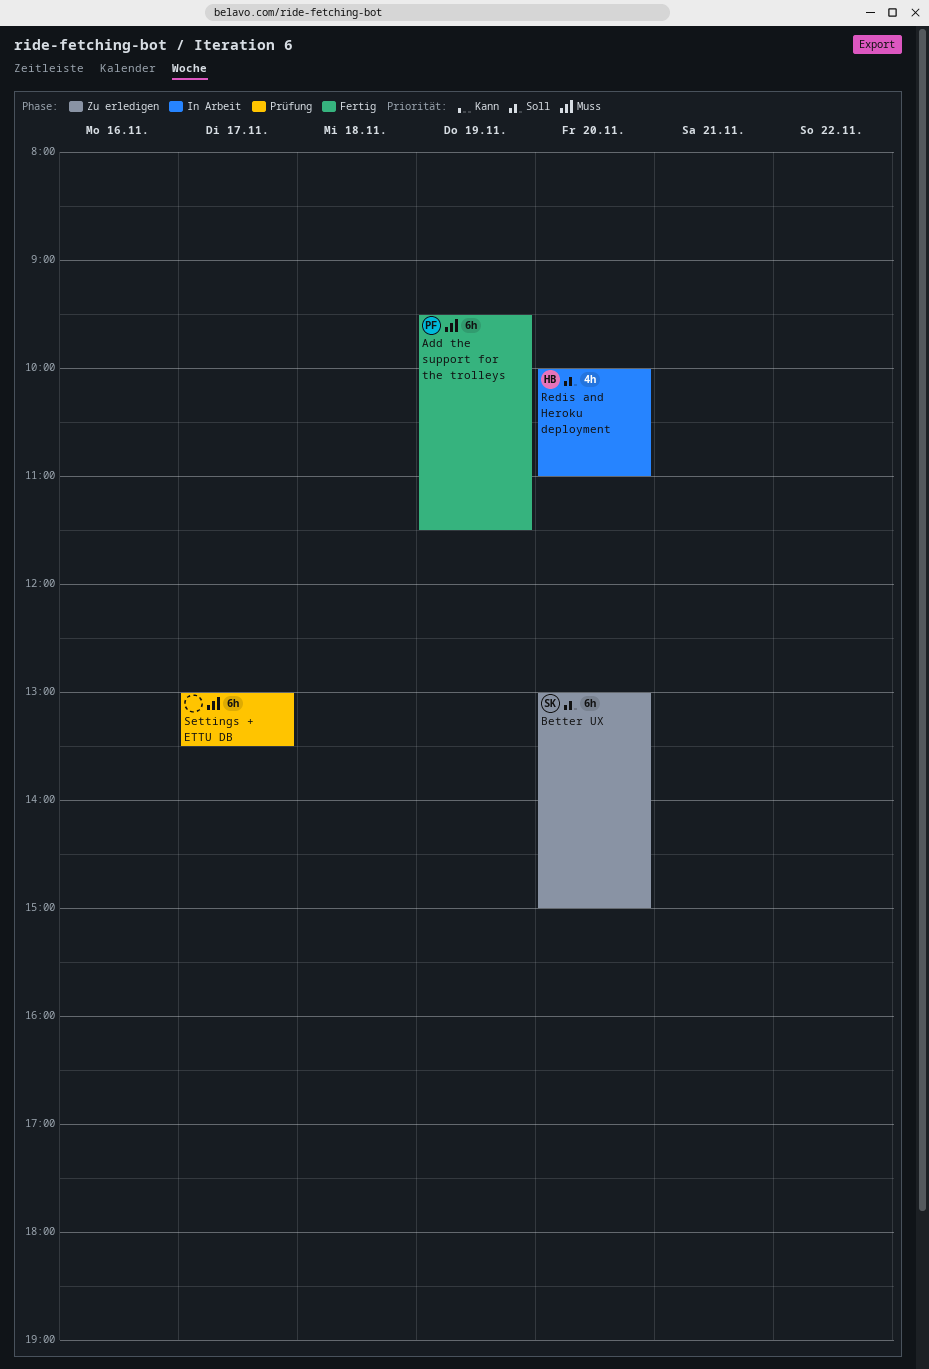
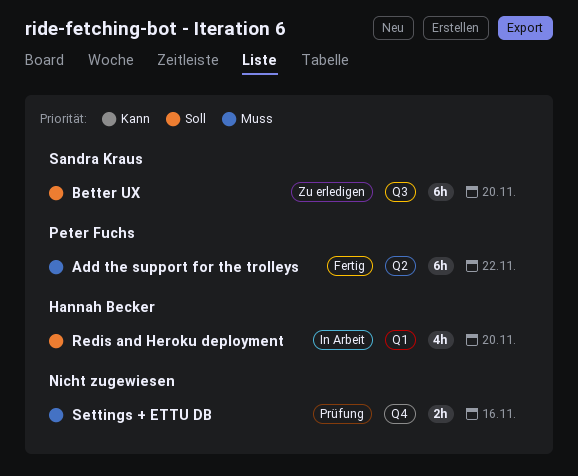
Add the support for the trolleys, day: Nov 19 -> Nov 22
Settings + ETTU DB, estimate: 6h -> 2h
Settings + ETTU DB, day: Nov 17 -> Nov 16

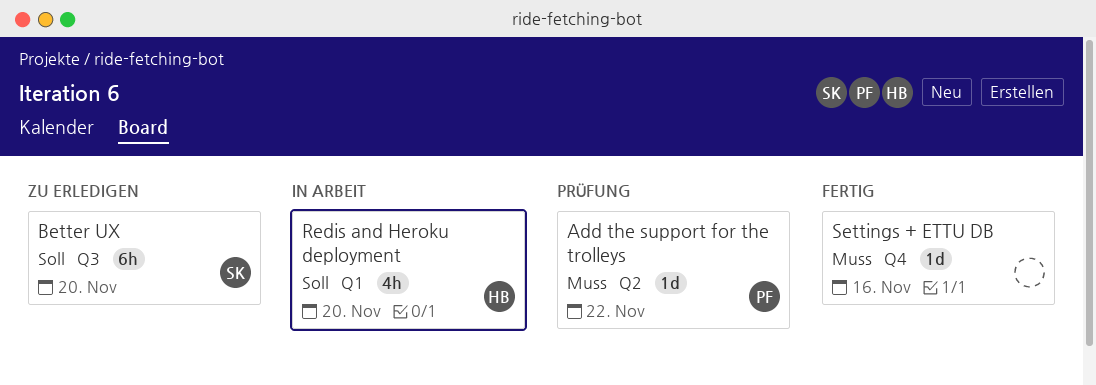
Add the support for the trolleys, status: Fertig -> Prüfung
Add the support for the trolleys, estimate: 6h -> 1d
Settings + ETTU DB, status: Prüfung -> Fertig
Settings + ETTU DB, estimate: 2h -> 1d

